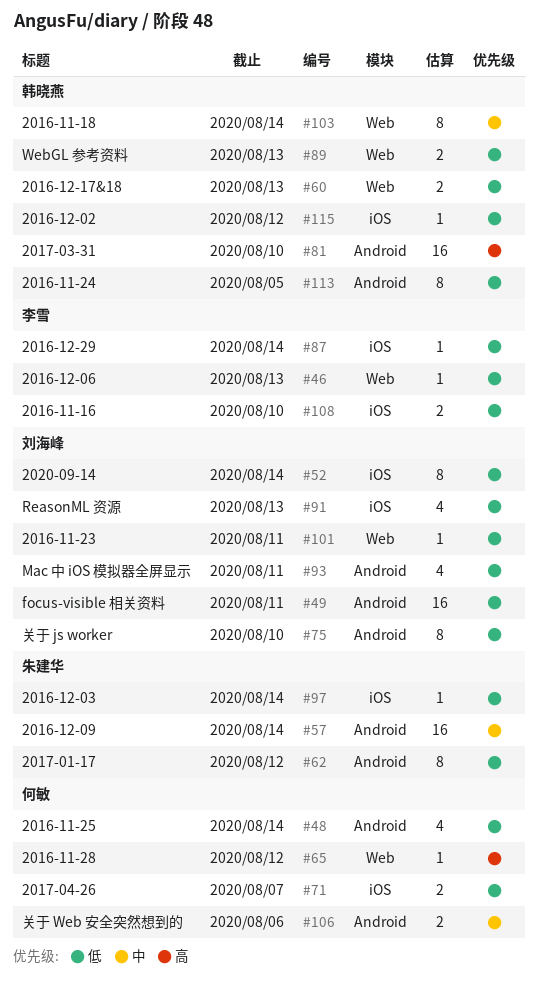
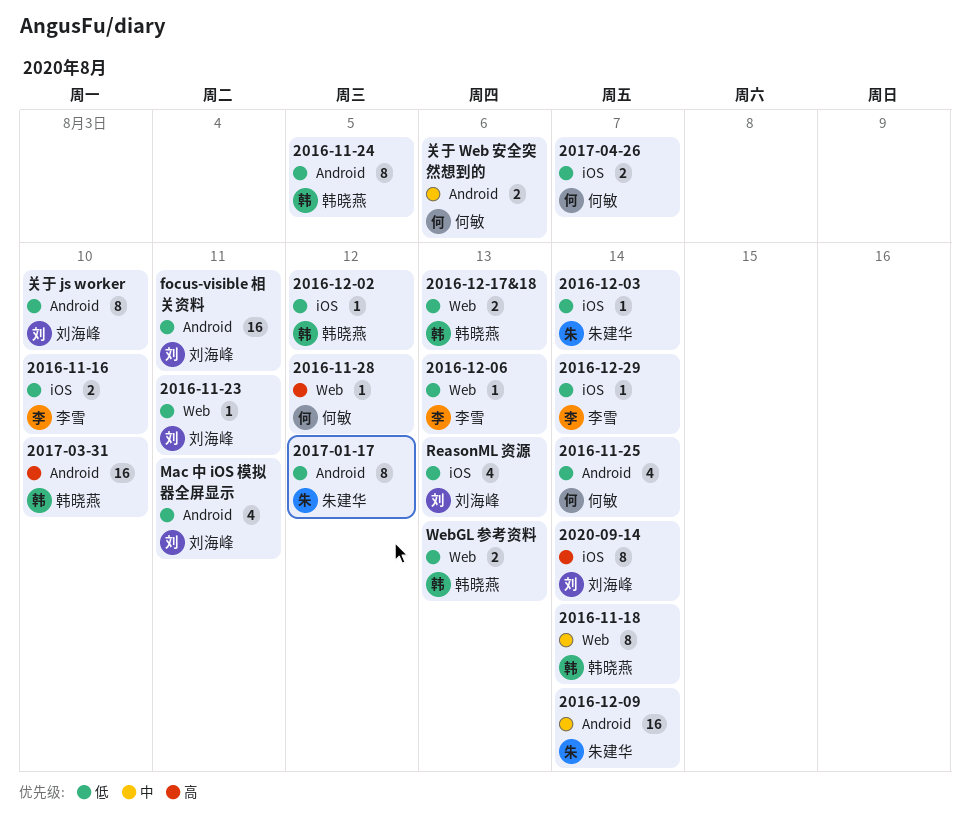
2020-09-14, priority: 低 -> 高

